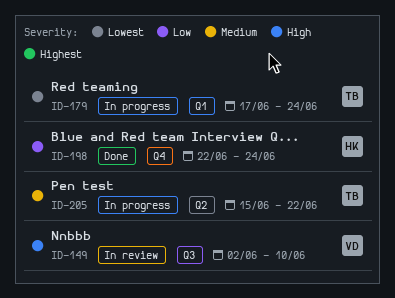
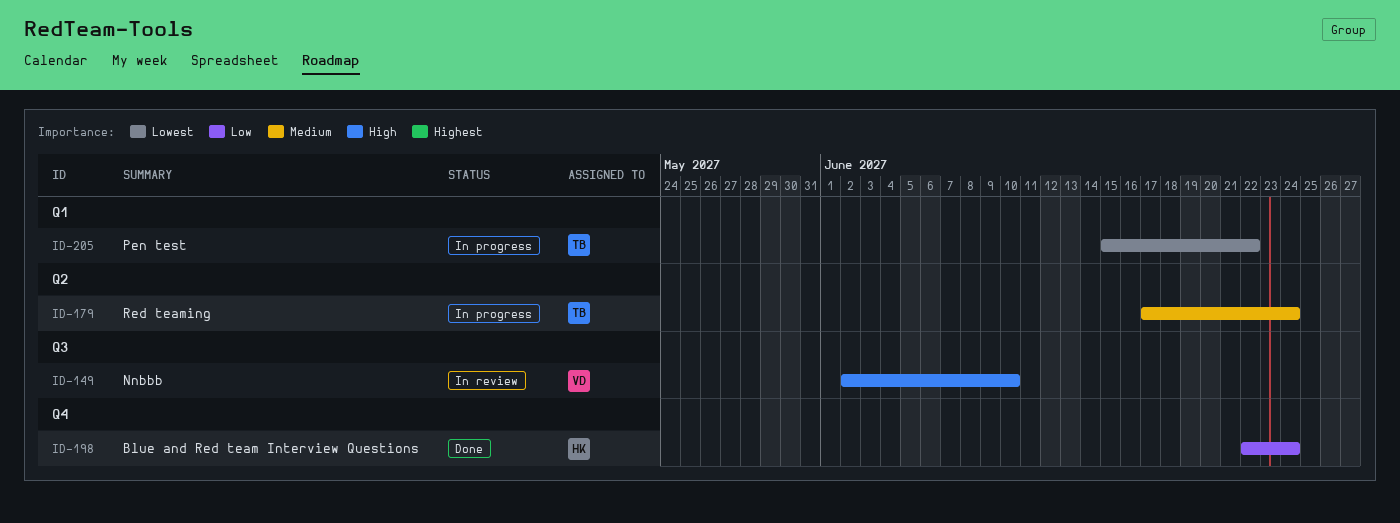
ID-179, priority: Lowest -> Medium
ID-179, label: Q1 -> Q2
ID-205, priority: Medium -> Lowest
ID-205, label: Q2 -> Q1

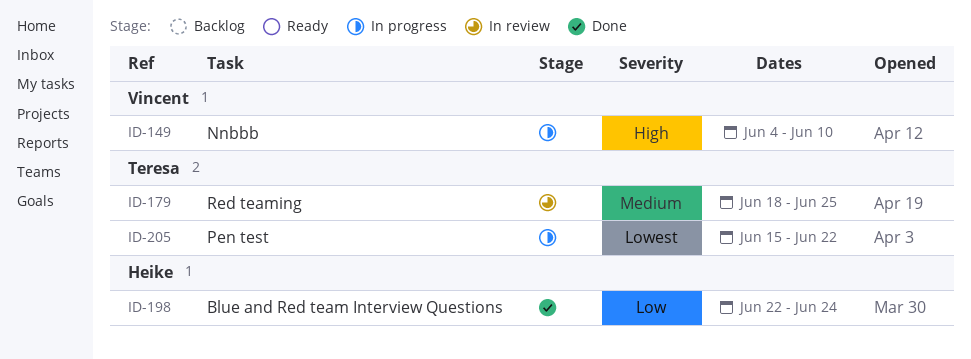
ID-149, status: In review -> In progress
ID-149, start: Jun 2 -> Jun 4
ID-179, status: In progress -> In review
ID-179, start: Jun 17 -> Jun 18
ID-179, due: Jun 24 -> Jun 25

